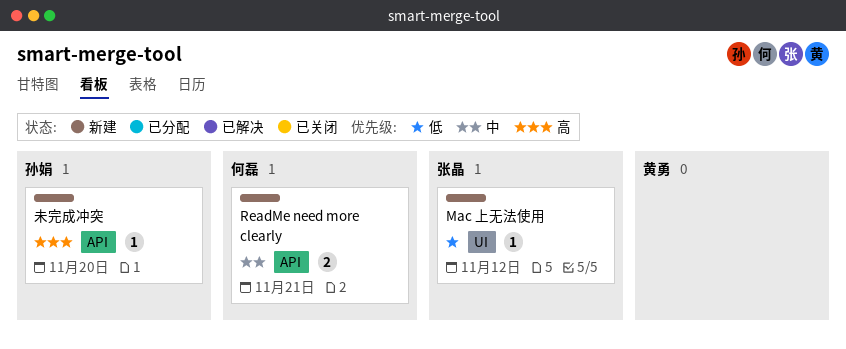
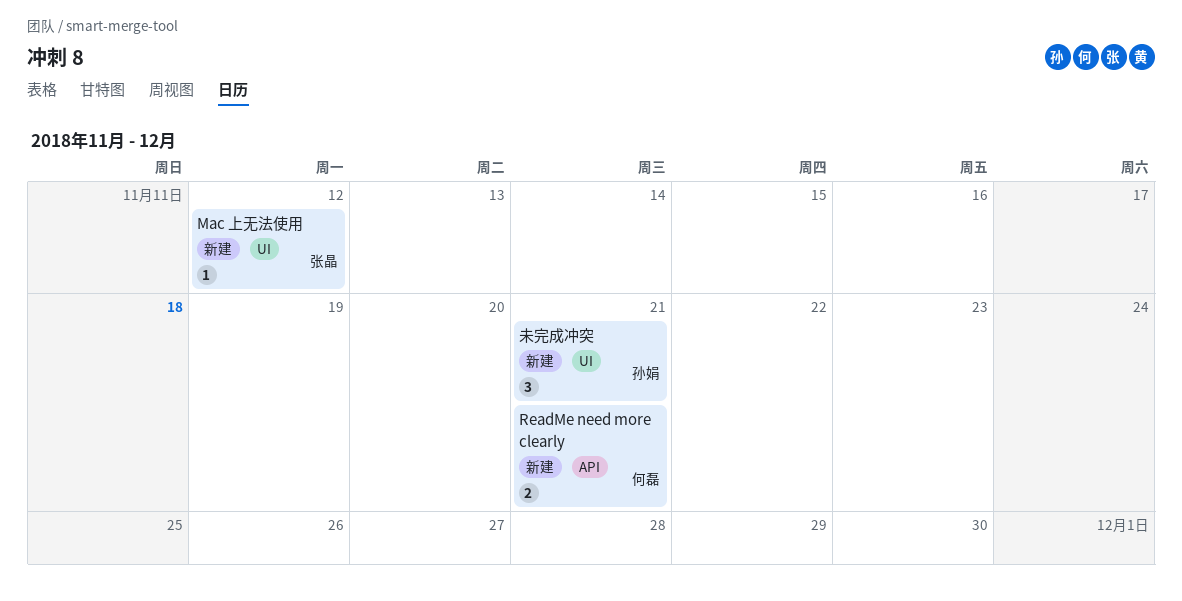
未完成冲突, label: API -> UI
未完成冲突, estimate: 1 -> 3
未完成冲突, due: Nov 20 -> Nov 21

